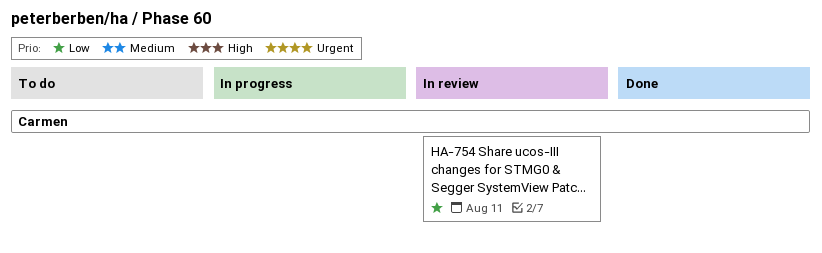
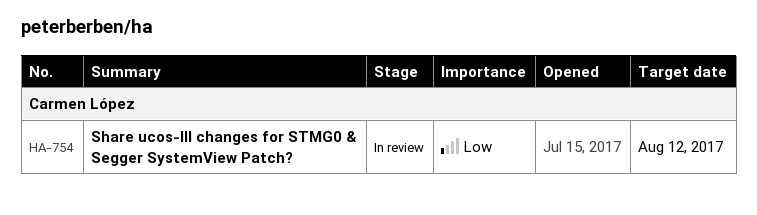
HA-754, due: Aug 11 -> Aug 12

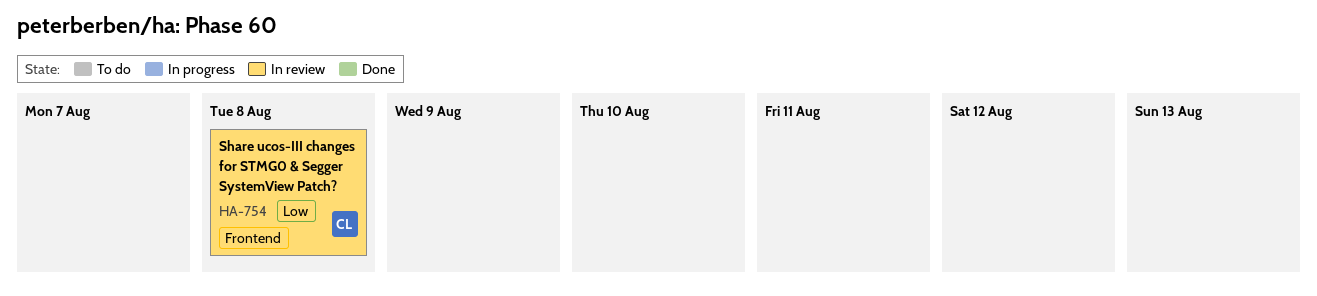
HA-754, due: Aug 12 -> Aug 8

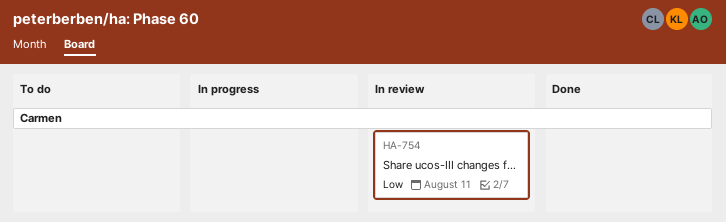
HA-754, due: Aug 8 -> Aug 11

